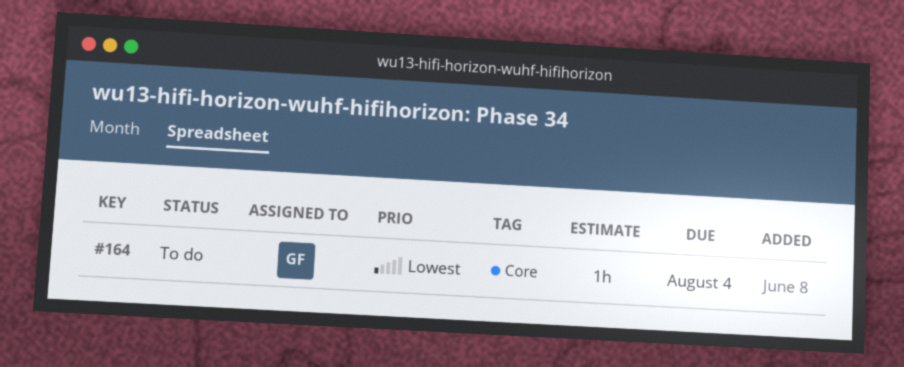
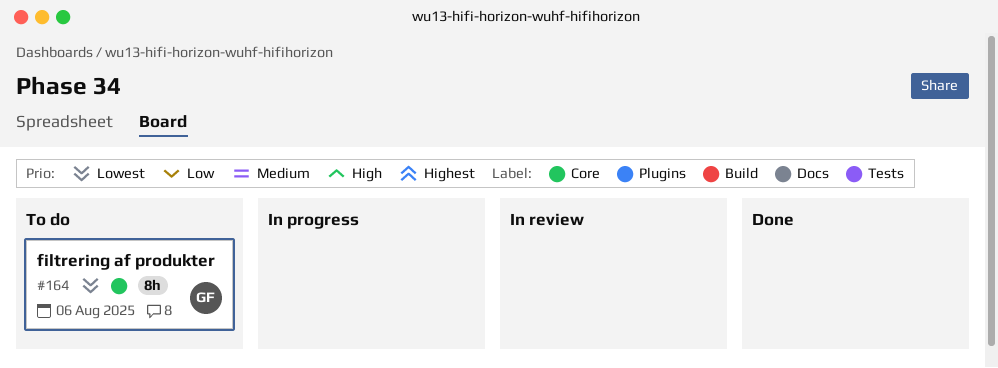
#164, estimate: 1h -> 8h
#164, due: Aug 4 -> Aug 6

